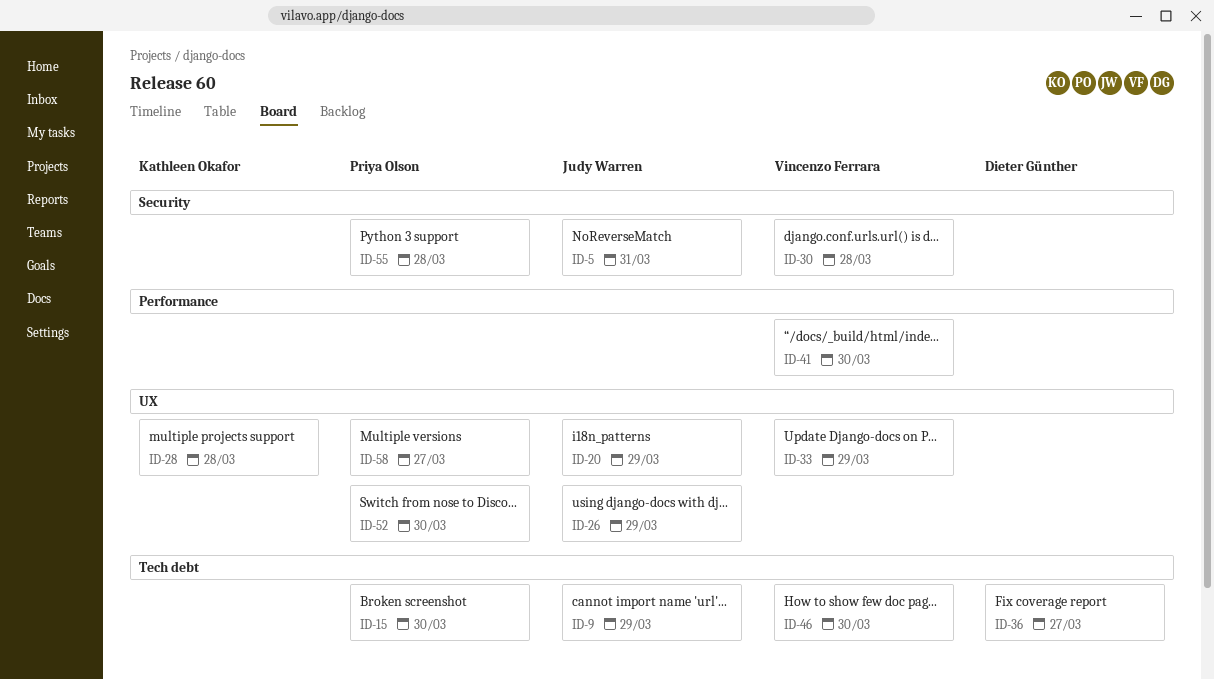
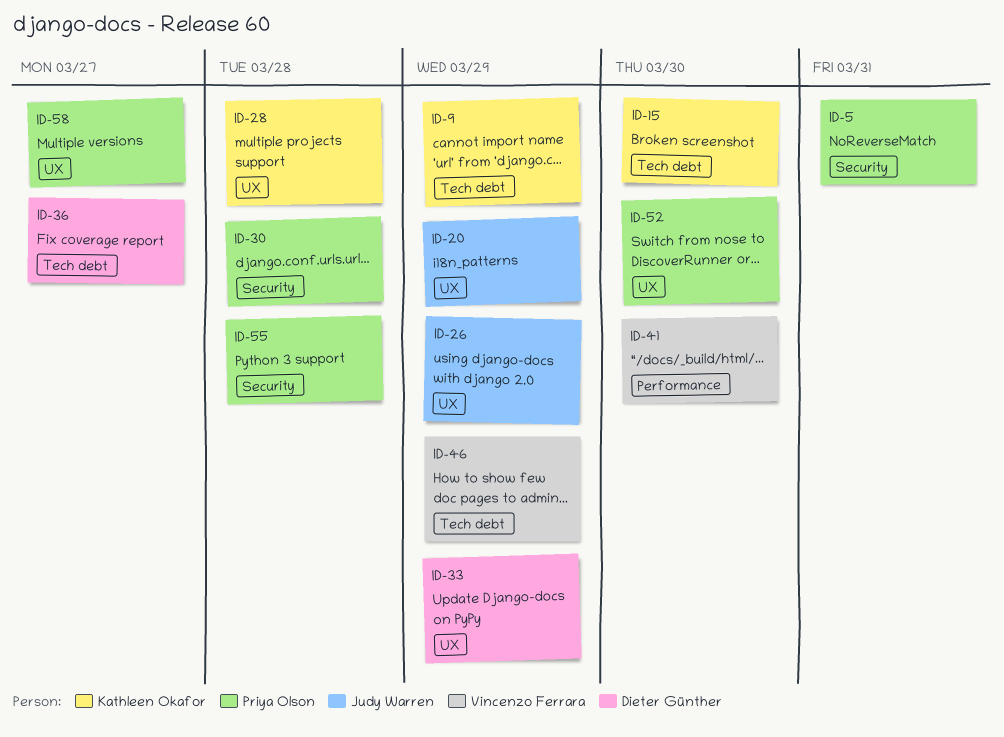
ID-5, owner: Judy Warren -> Priya Olson
ID-9, owner: Judy Warren -> Kathleen Okafor
ID-15, owner: Priya Olson -> Kathleen Okafor
ID-30, owner: Vincenzo Ferrara -> Priya Olson
ID-33, owner: Vincenzo Ferrara -> Dieter Günther
ID-46, due: Mar 30 -> Mar 29

